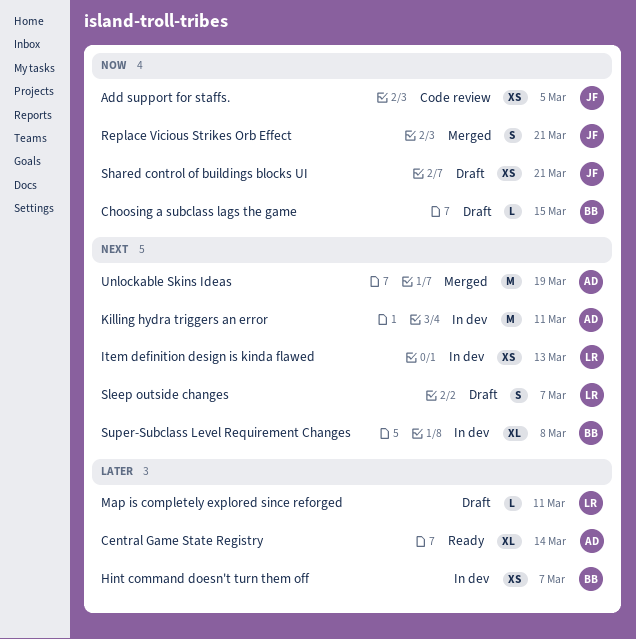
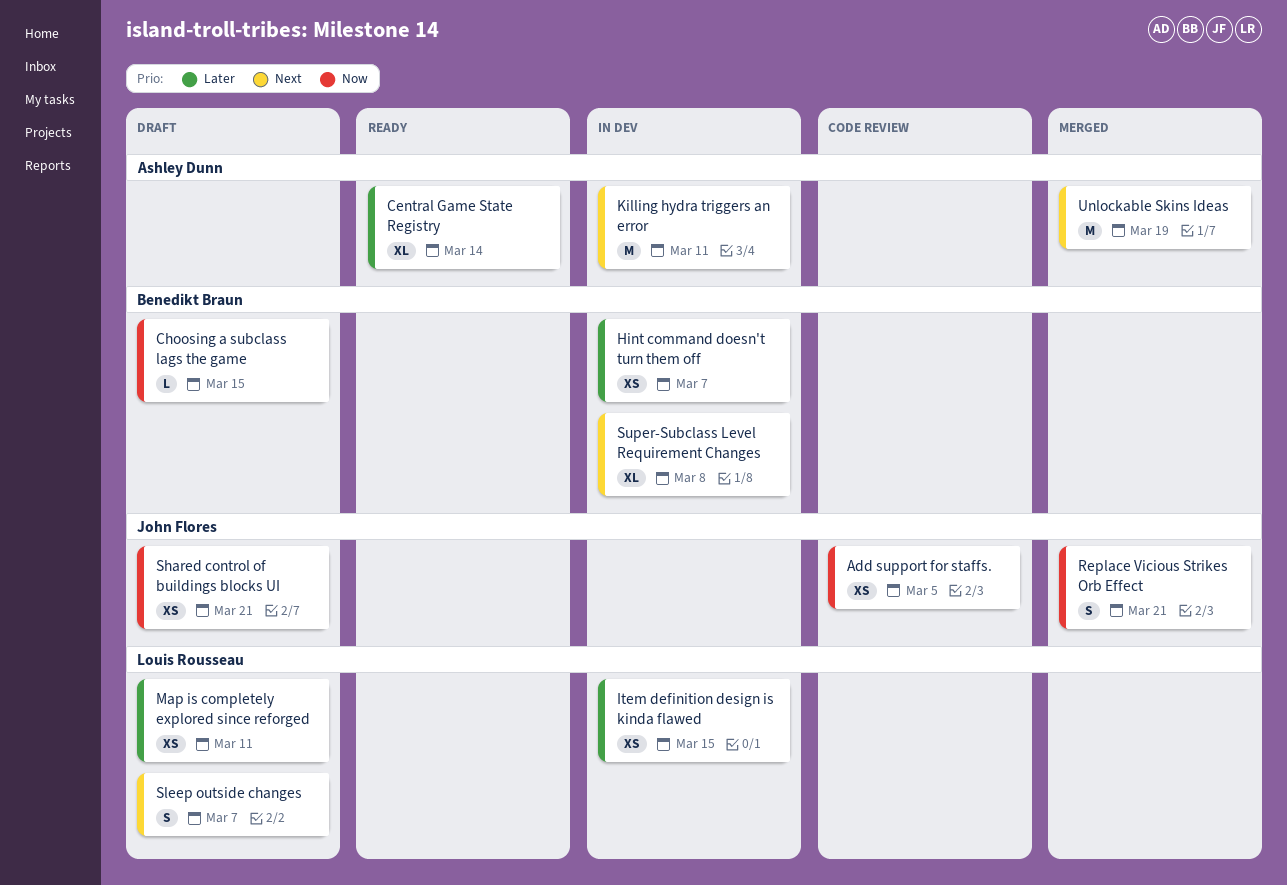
Item definition design is kinda flawed, priority: Next -> Later
Item definition design is kinda flawed, due: Mar 13 -> Mar 15
Map is completely explored since reforged, estimate: L -> XS

